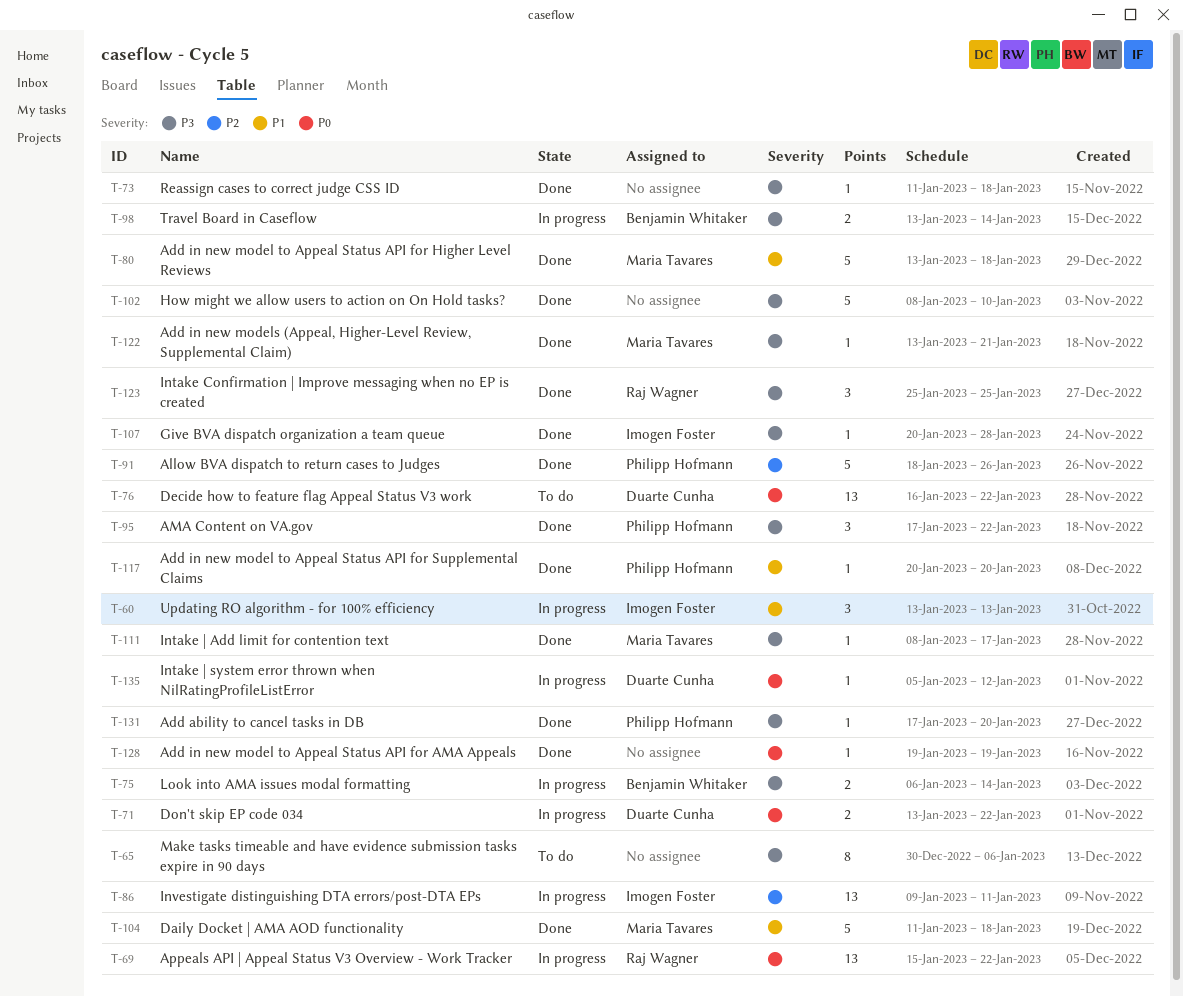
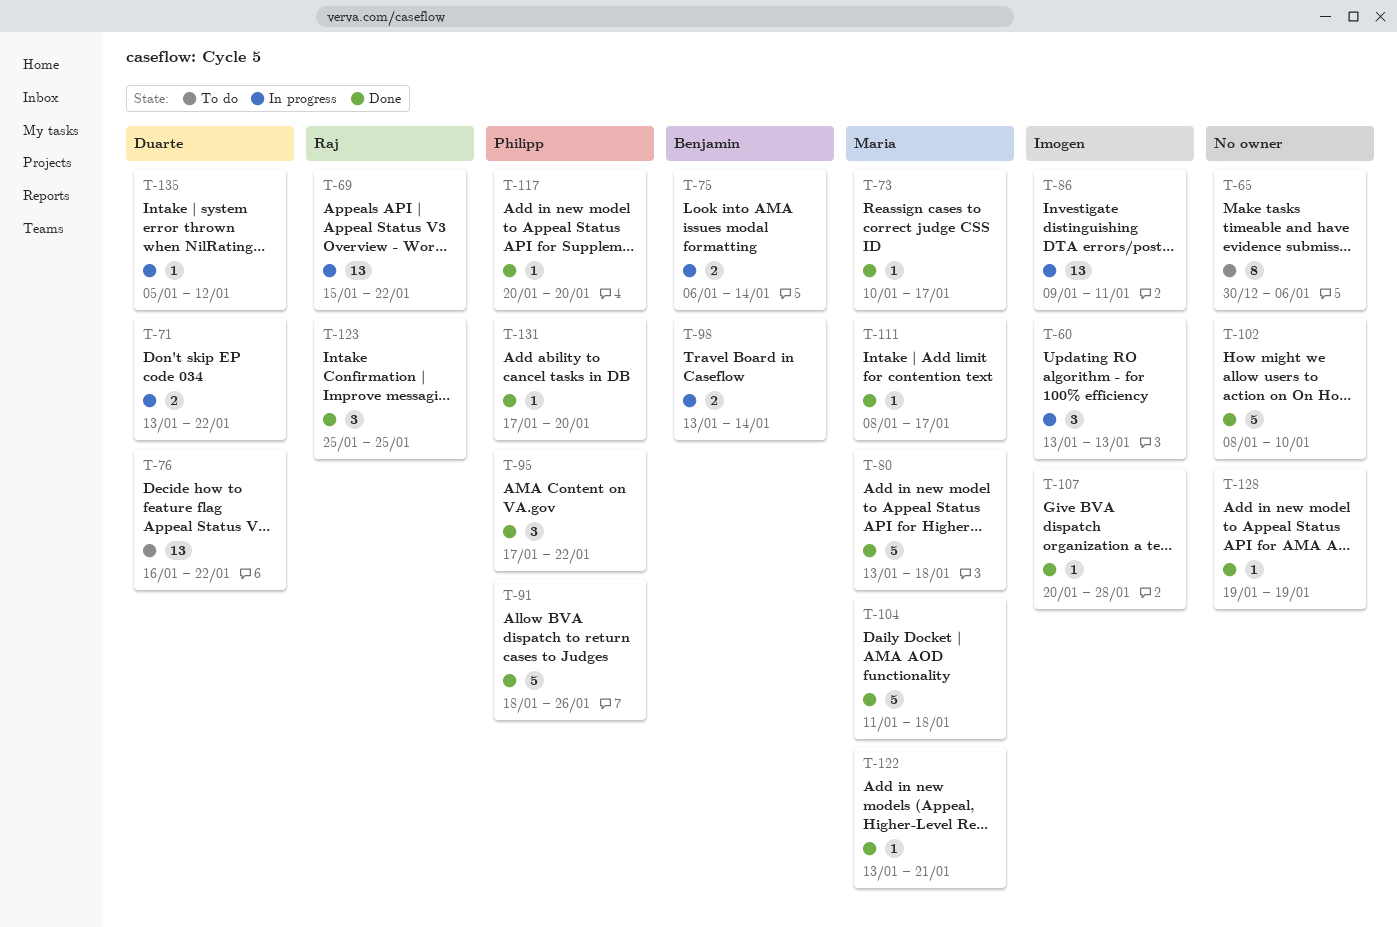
T-73, owner: none -> Maria Tavares
T-73, start: Jan 11 -> Jan 10
T-73, due: Jan 18 -> Jan 17

